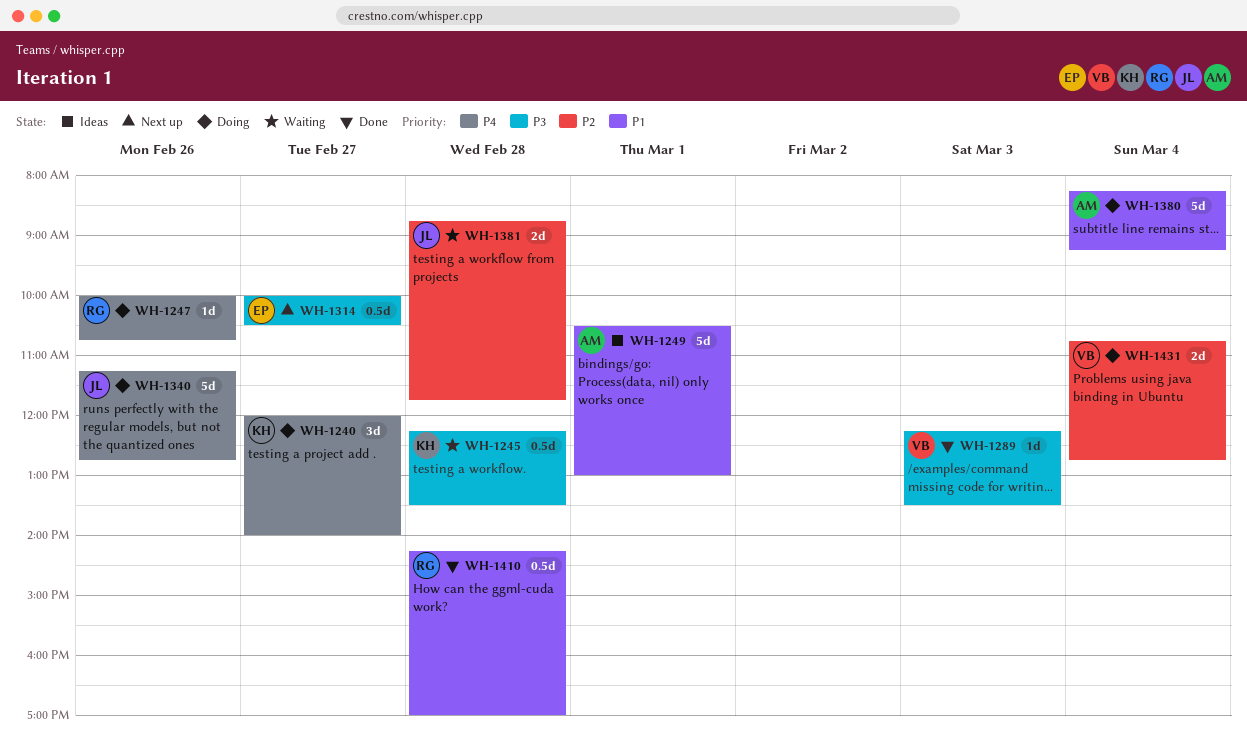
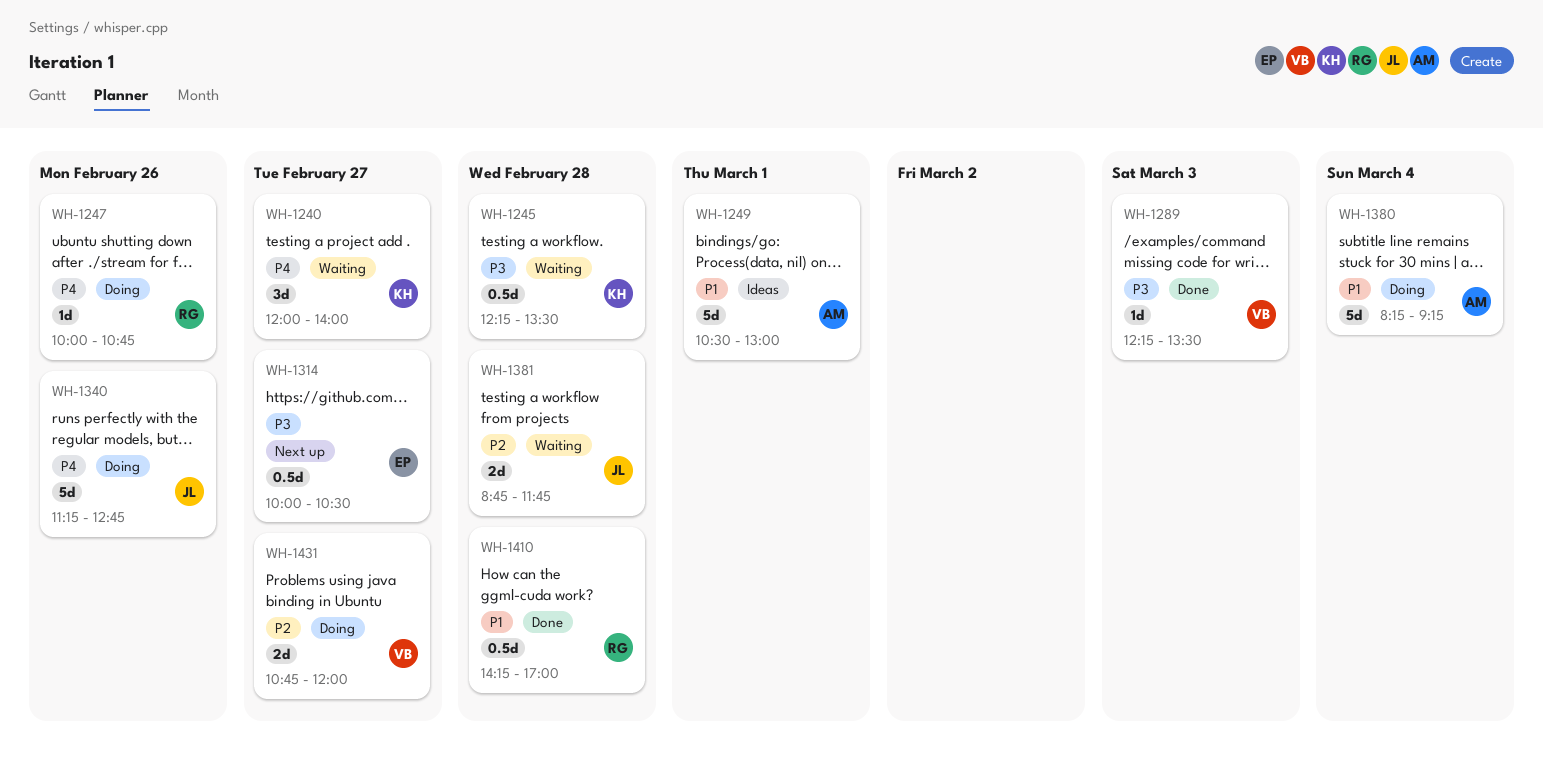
WH-1240, status: Doing -> Waiting
WH-1431, day: Mar 4 -> Feb 27
WH-1431, ends: 12:45 -> 12:00

